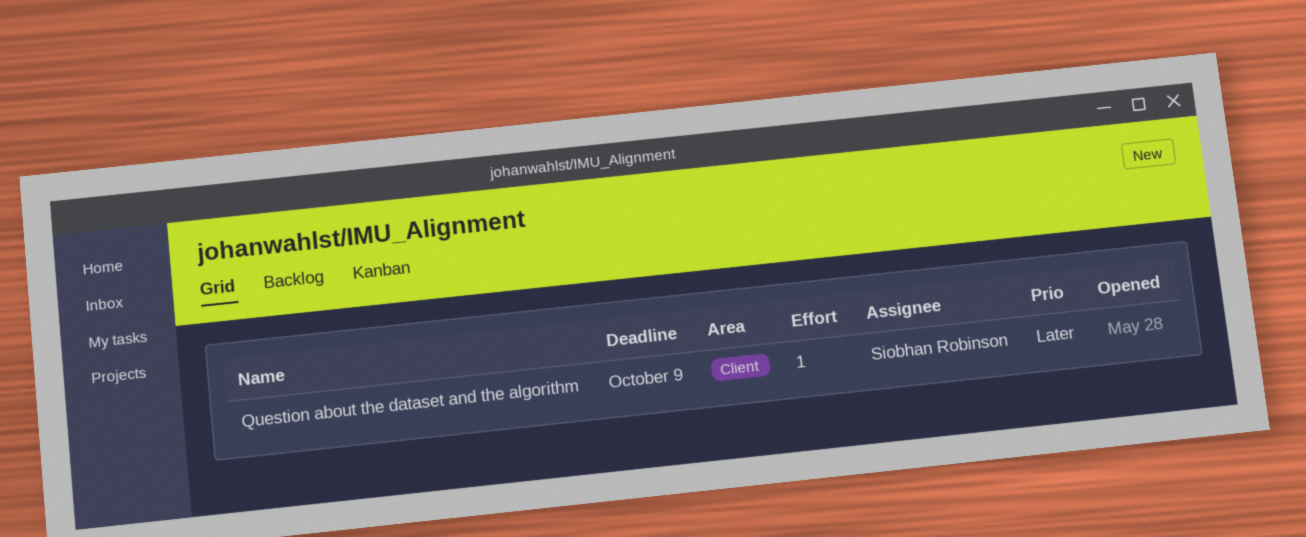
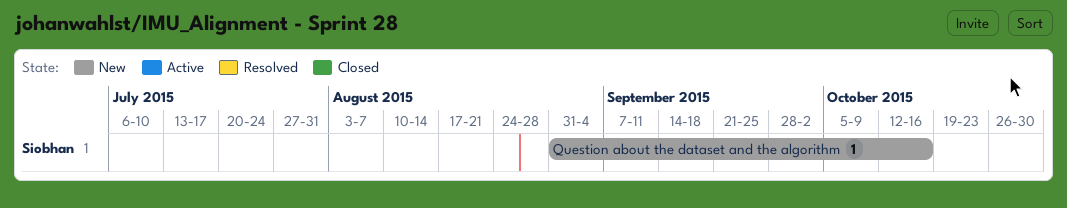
Question about the dataset and the algorithm, due: Oct 9 -> Oct 16

